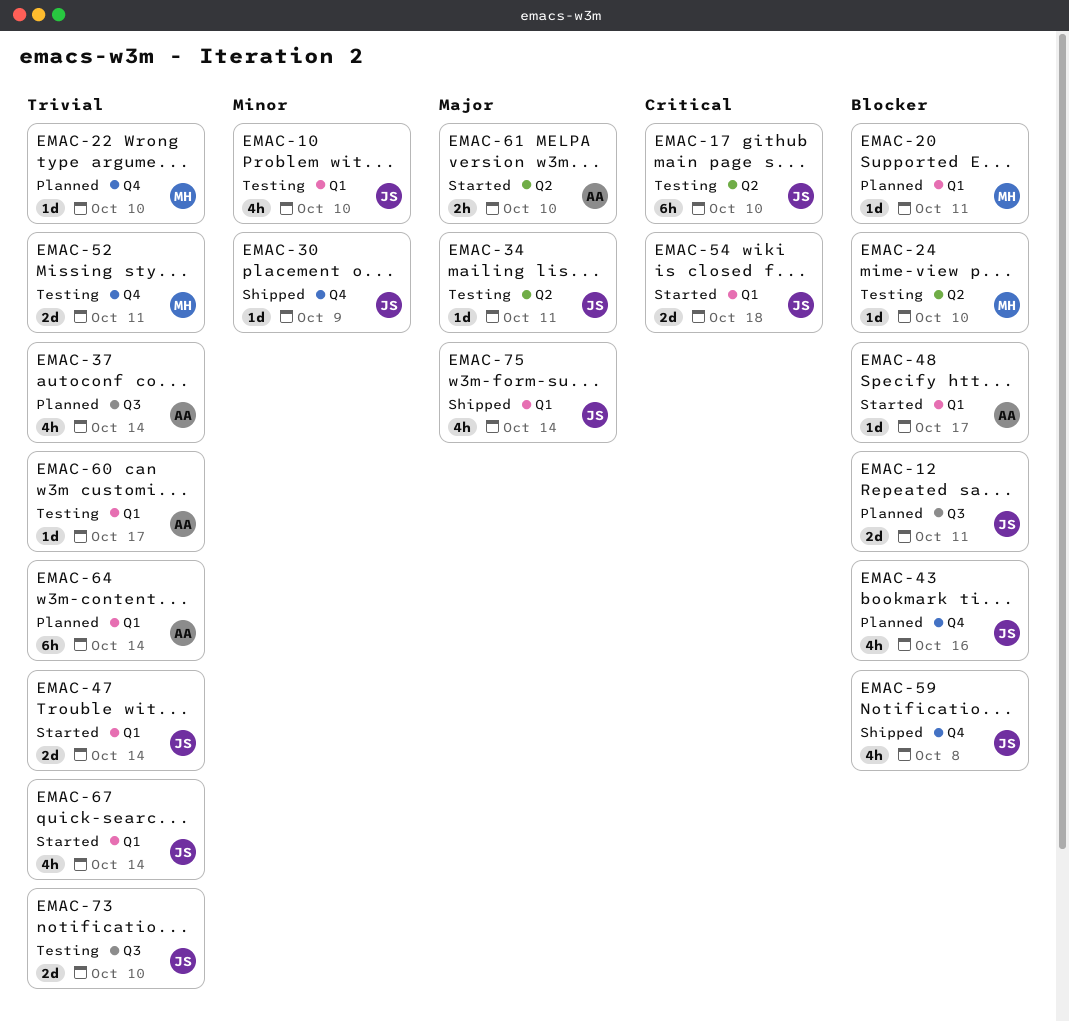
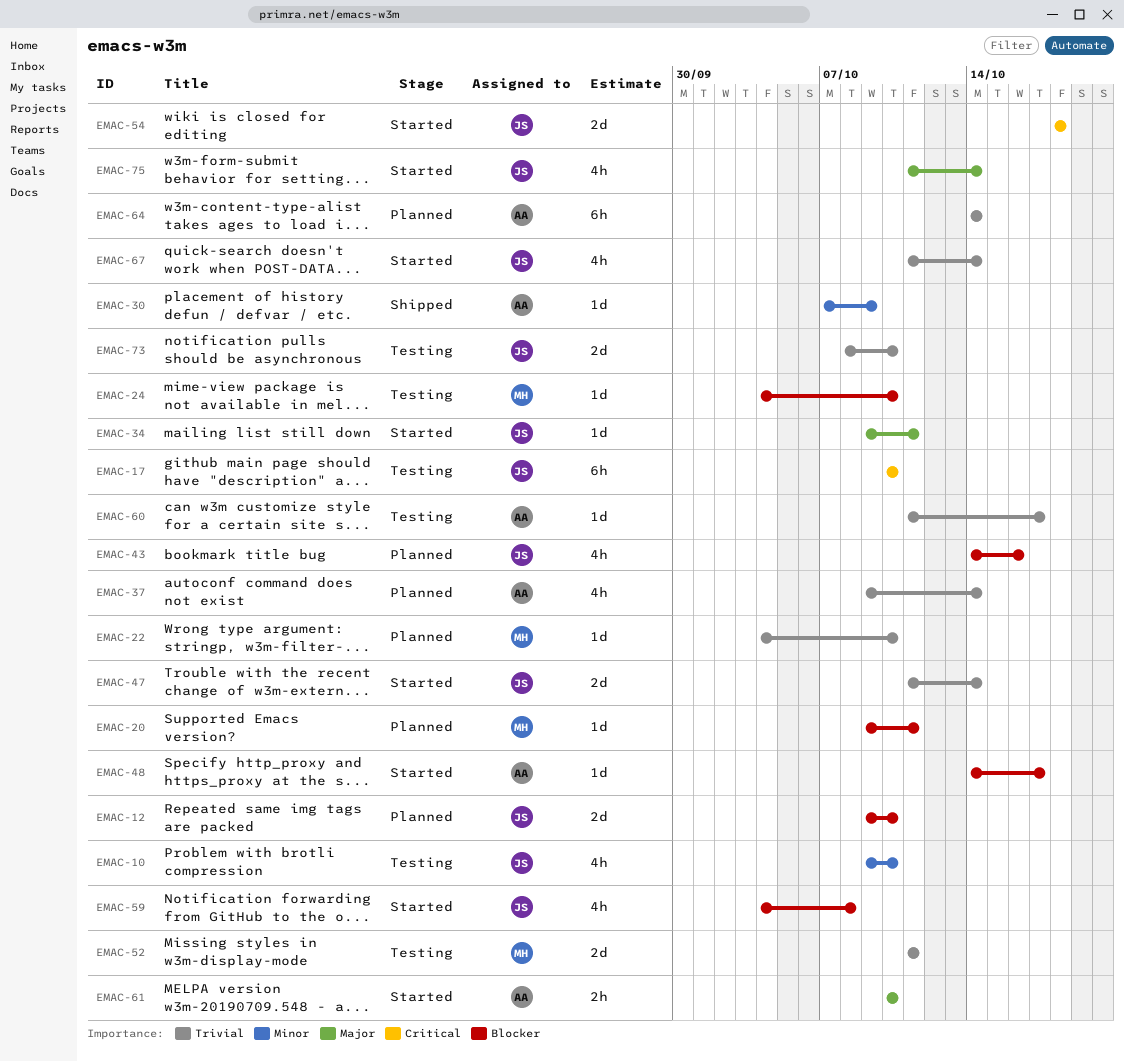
EMAC-12, due: Oct 11 -> Oct 10
EMAC-30, owner: JS -> AA
EMAC-34, status: Testing -> Started
EMAC-59, status: Shipped -> Started
EMAC-75, status: Shipped -> Started

